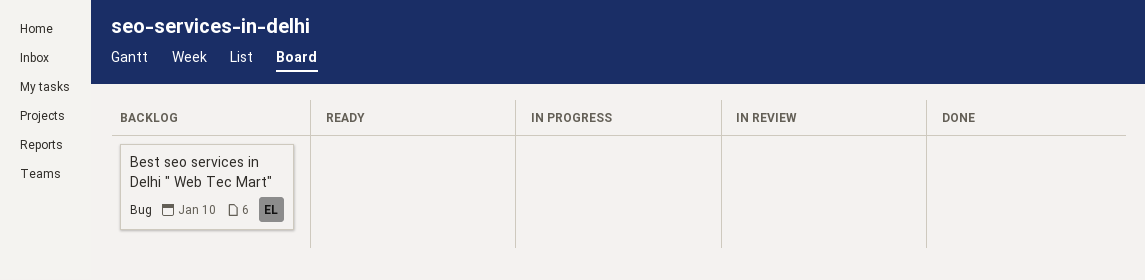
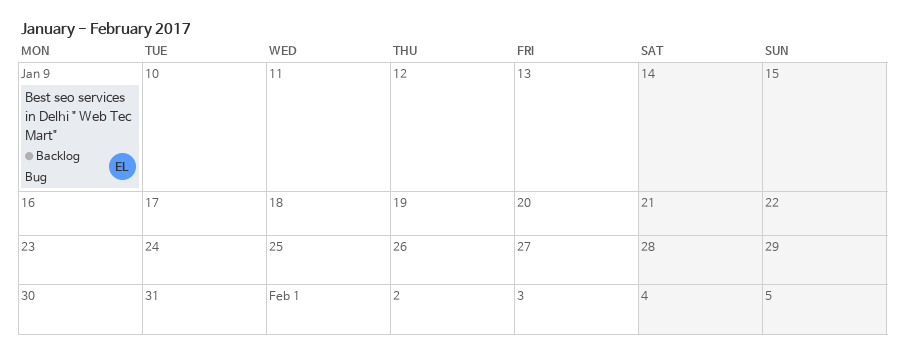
Best seo services in Delhi " Web Tec Mart", due: Jan 10 -> Jan 9

